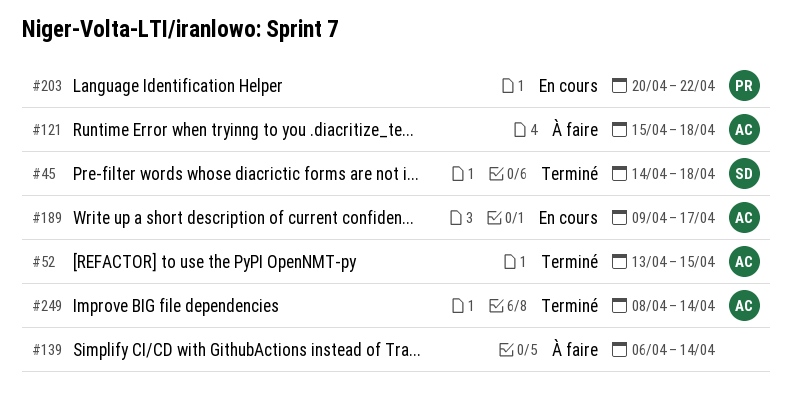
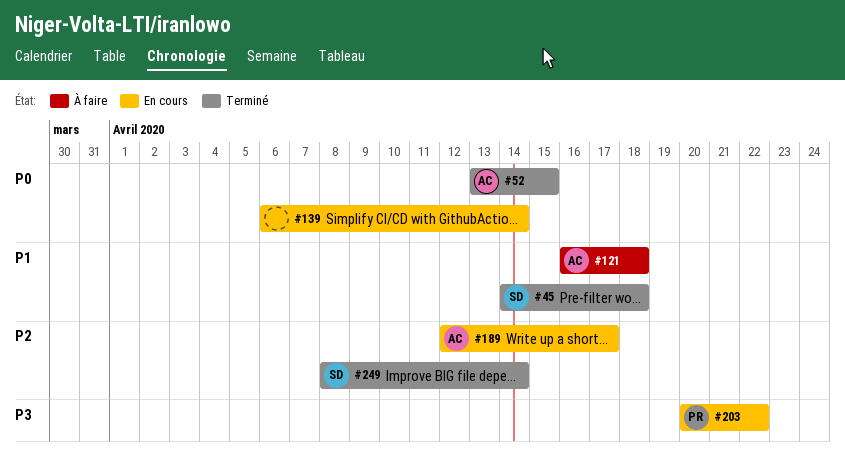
#121, start: Apr 15 -> Apr 16
#139, status: À faire -> En cours
#189, start: Apr 9 -> Apr 12
#249, owner: AC -> SD

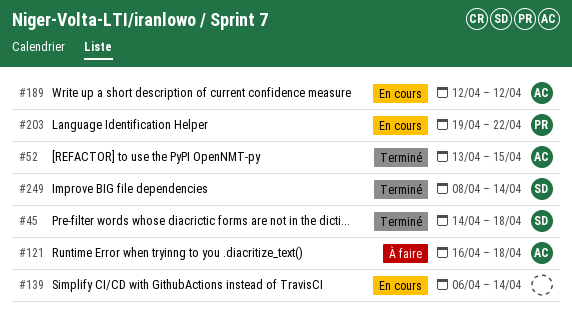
#189, due: Apr 17 -> Apr 12
#203, start: Apr 20 -> Apr 19

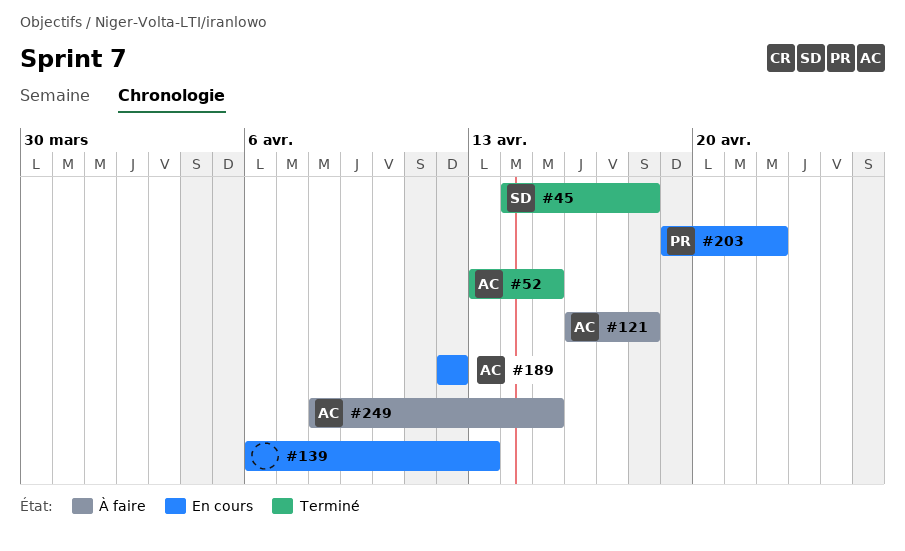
#139, due: Apr 14 -> Apr 13
#249, status: Terminé -> À faire
#249, owner: SD -> AC
#249, due: Apr 14 -> Apr 15

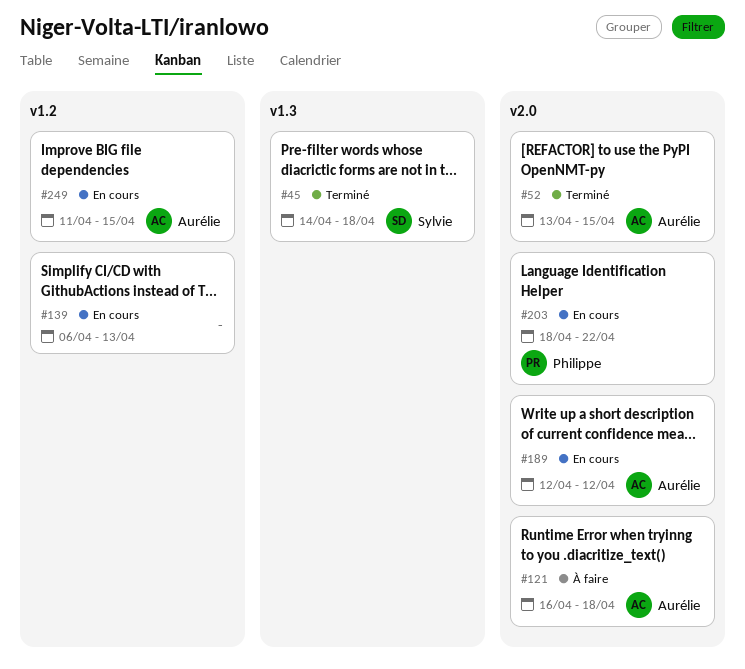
#203, start: Apr 19 -> Apr 18
#249, status: À faire -> En cours
#249, start: Apr 8 -> Apr 11

